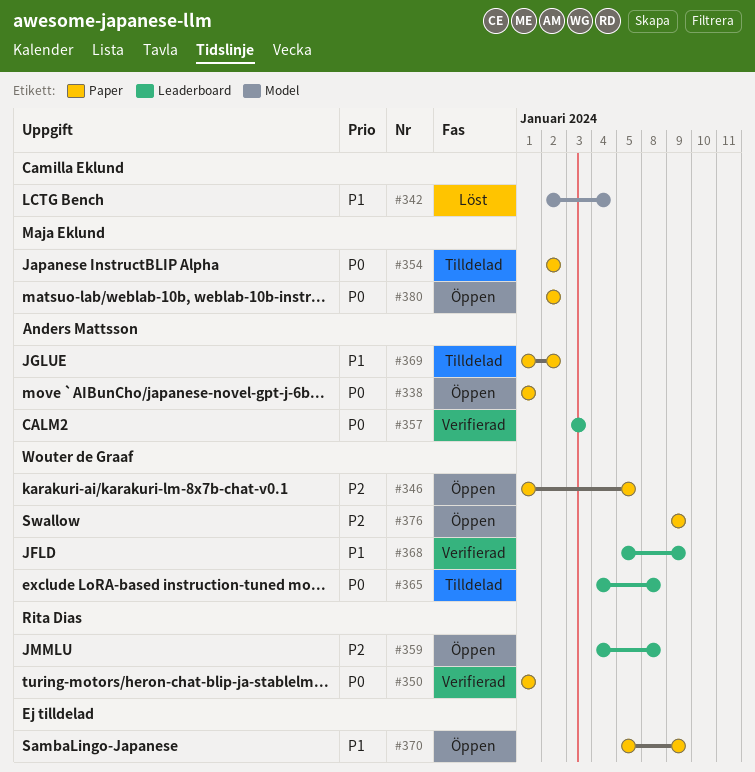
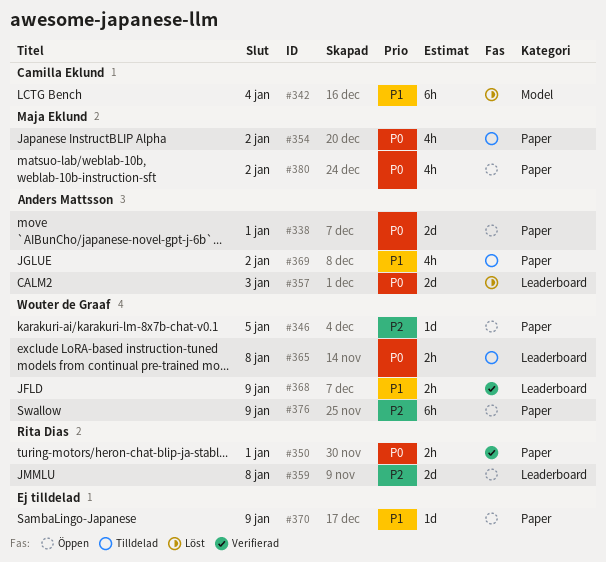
#357, status: Verifierad -> Löst

